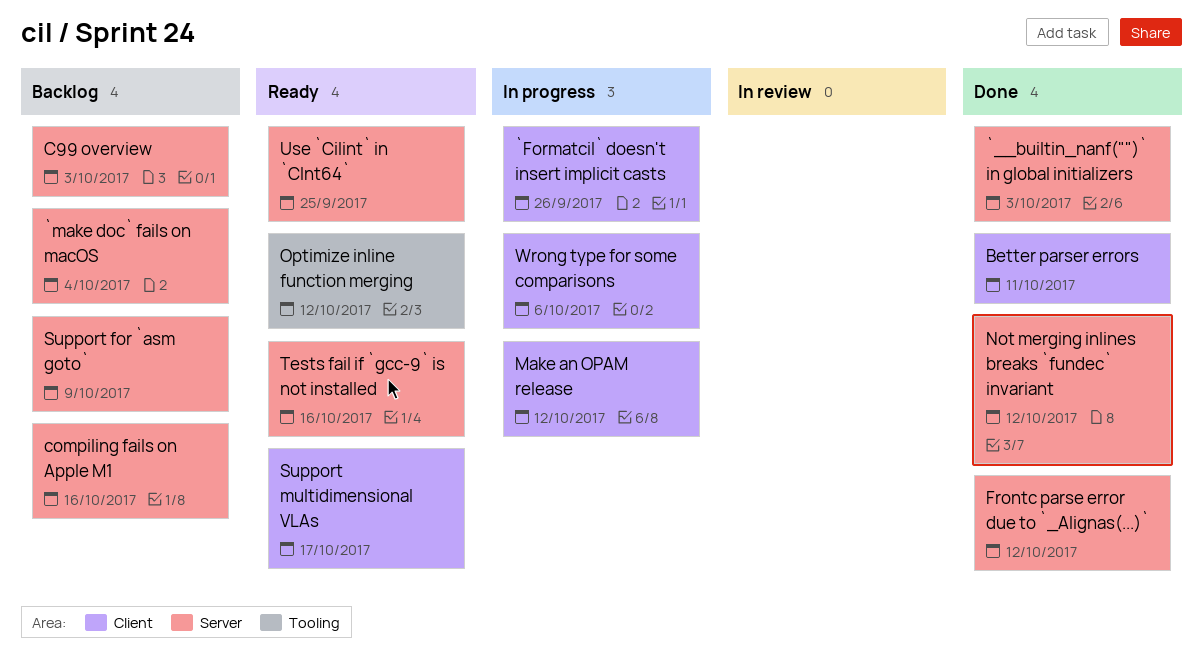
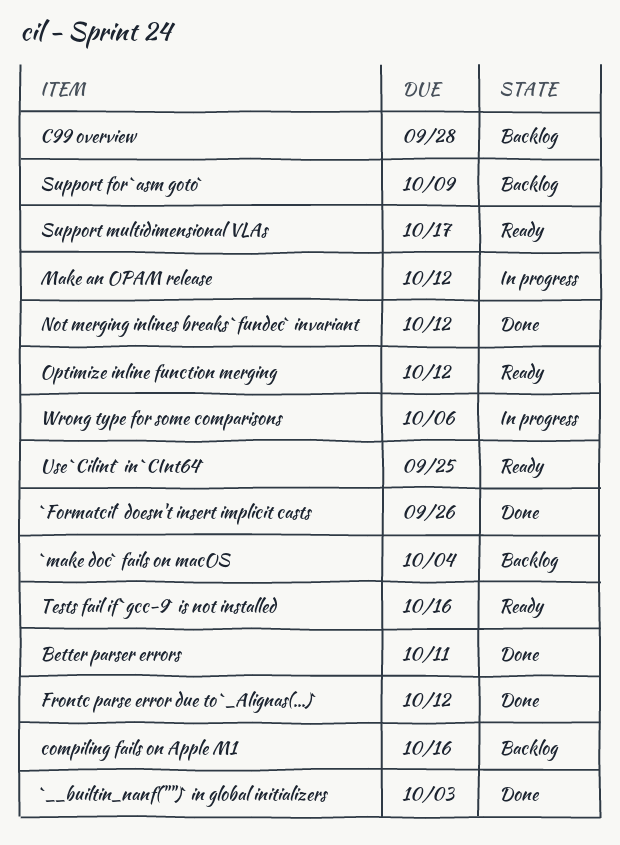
`Formatcil` doesn't insert implicit casts, status: In progress -> Done
C99 overview, due: Oct 3 -> Sep 28

